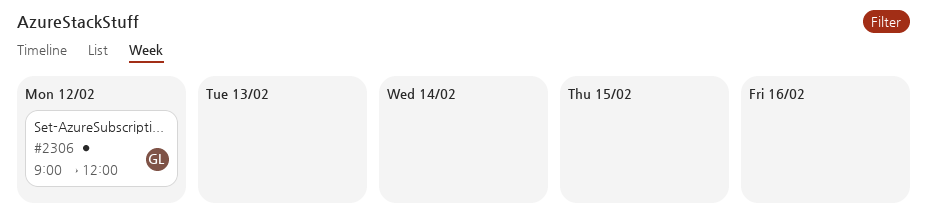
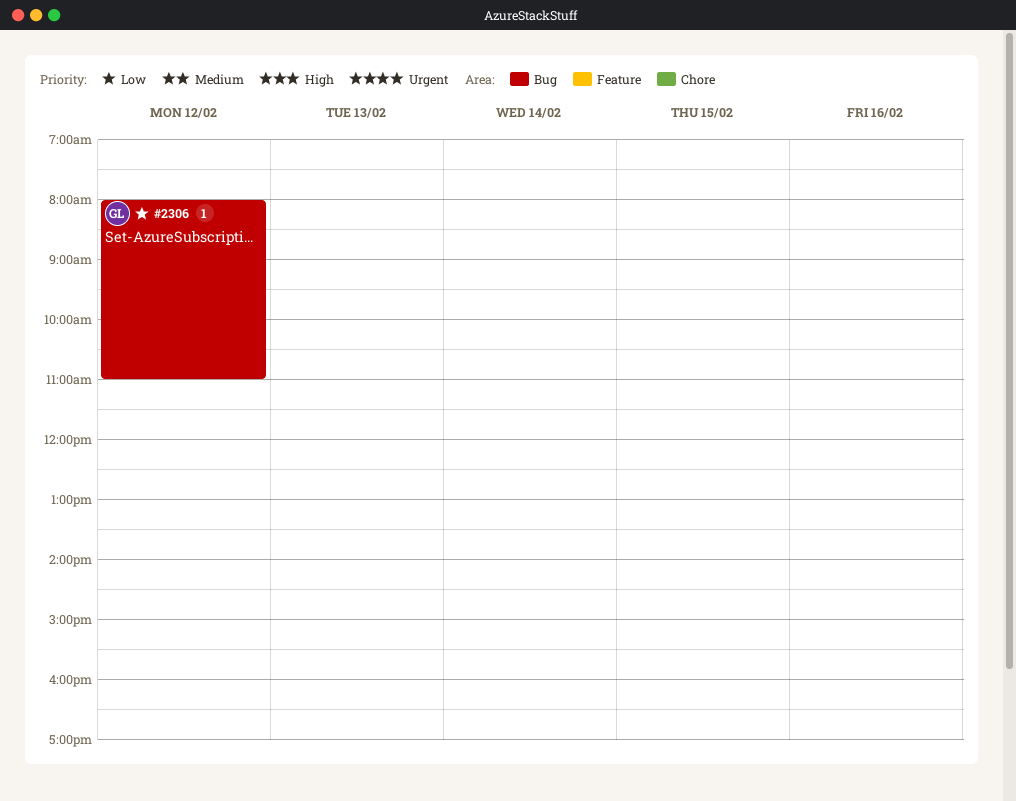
#2306, begins: 09:00 -> 08:00
#2306, ends: 12:00 -> 11:00

